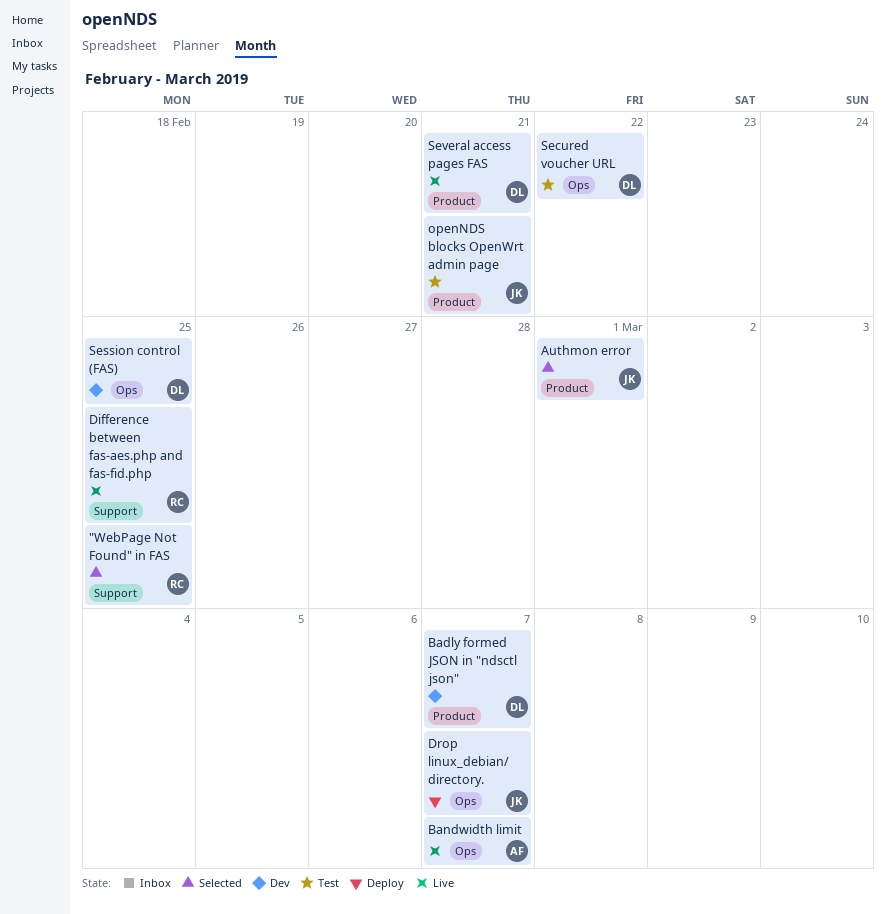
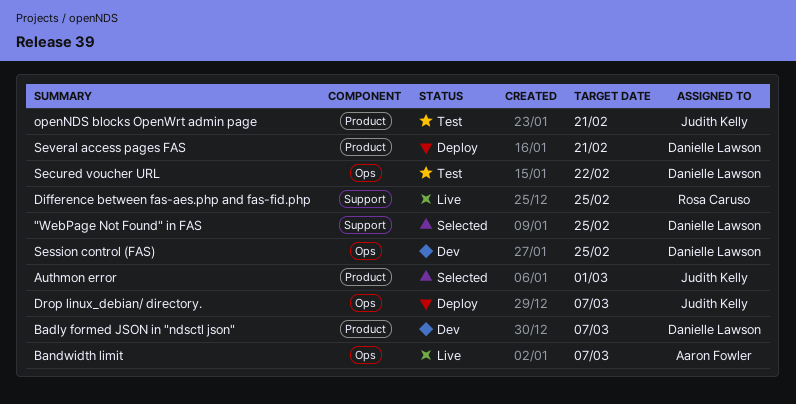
"WebPage Not Found" in FAS, owner: Rosa Caruso -> Danielle Lawson
Several access pages FAS, status: Live -> Deploy

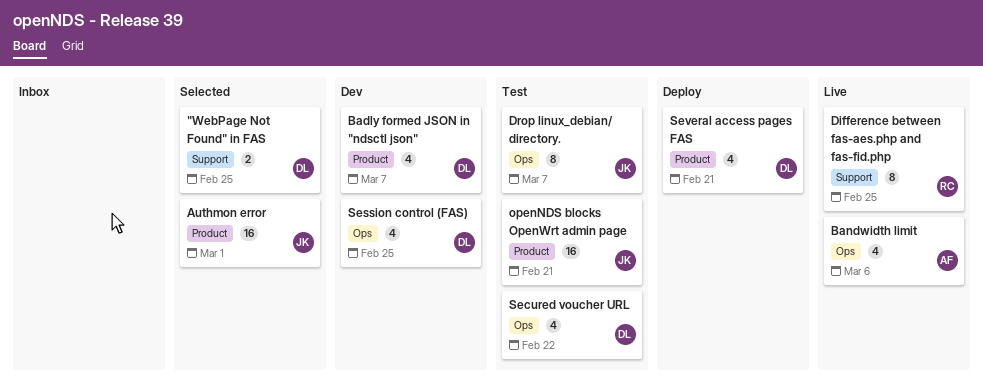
Bandwidth limit, due: Mar 7 -> Mar 6
Drop linux_debian/ directory., status: Deploy -> Test

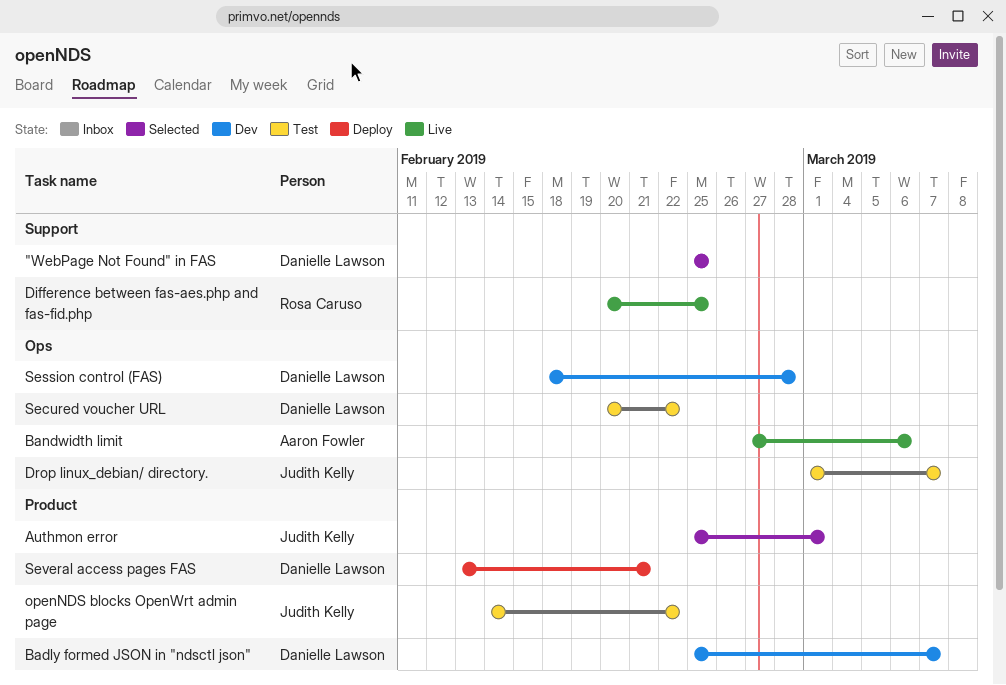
openNDS blocks OpenWrt admin page, due: Feb 21 -> Feb 22
Session control (FAS), due: Feb 25 -> Feb 28

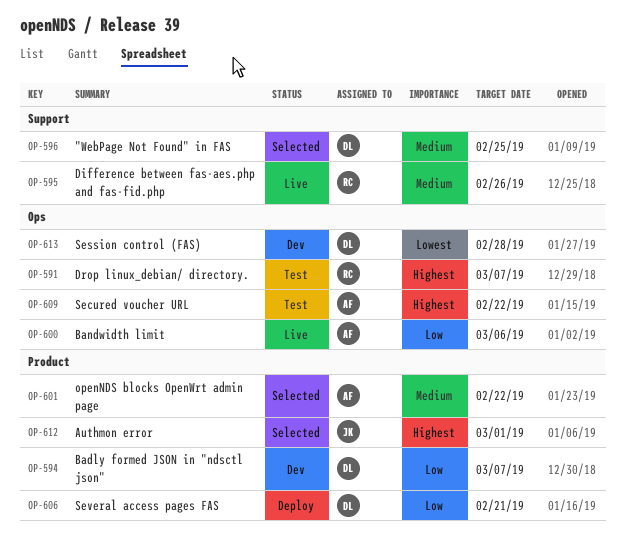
Difference between fas-aes.php and fas-fid.php, due: Feb 25 -> Feb 26
Drop linux_debian/ directory., owner: Judith Kelly -> Rosa Caruso
openNDS blocks OpenWrt admin page, status: Test -> Selected
openNDS blocks OpenWrt admin page, owner: Judith Kelly -> Aaron Fowler
Secured voucher URL, owner: Danielle Lawson -> Aaron Fowler

